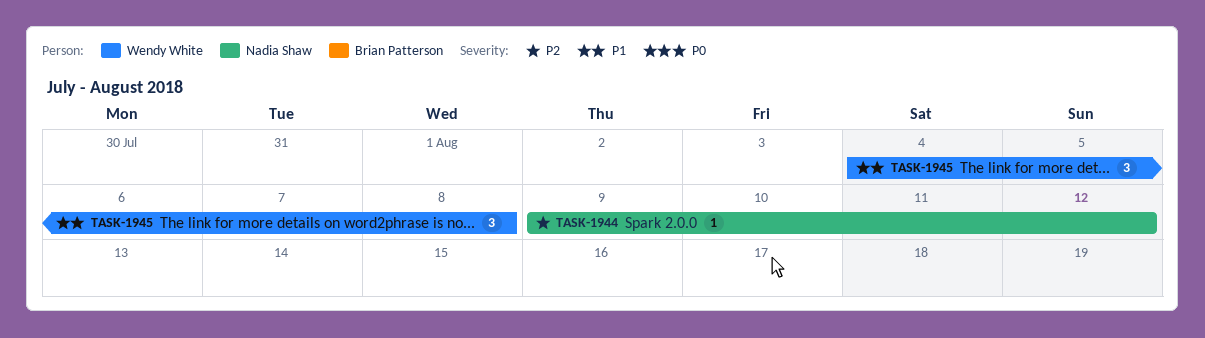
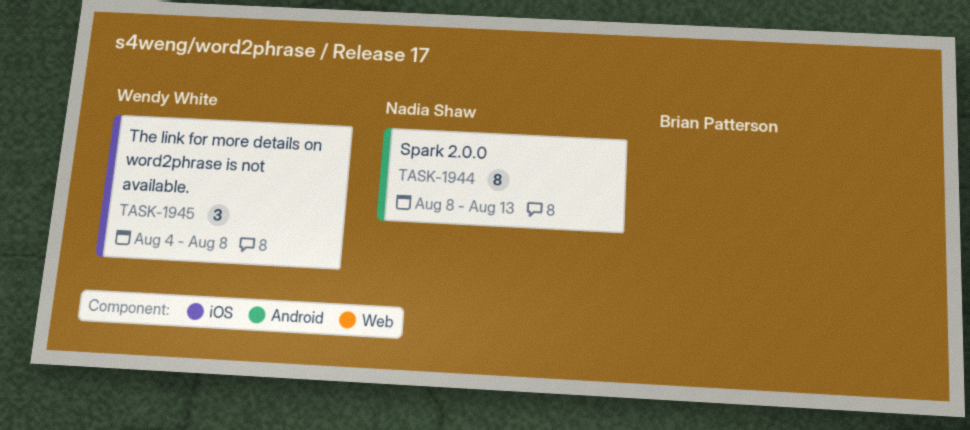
TASK-1944, estimate: 1 -> 8
TASK-1944, start: Aug 9 -> Aug 8
TASK-1944, due: Aug 12 -> Aug 13

